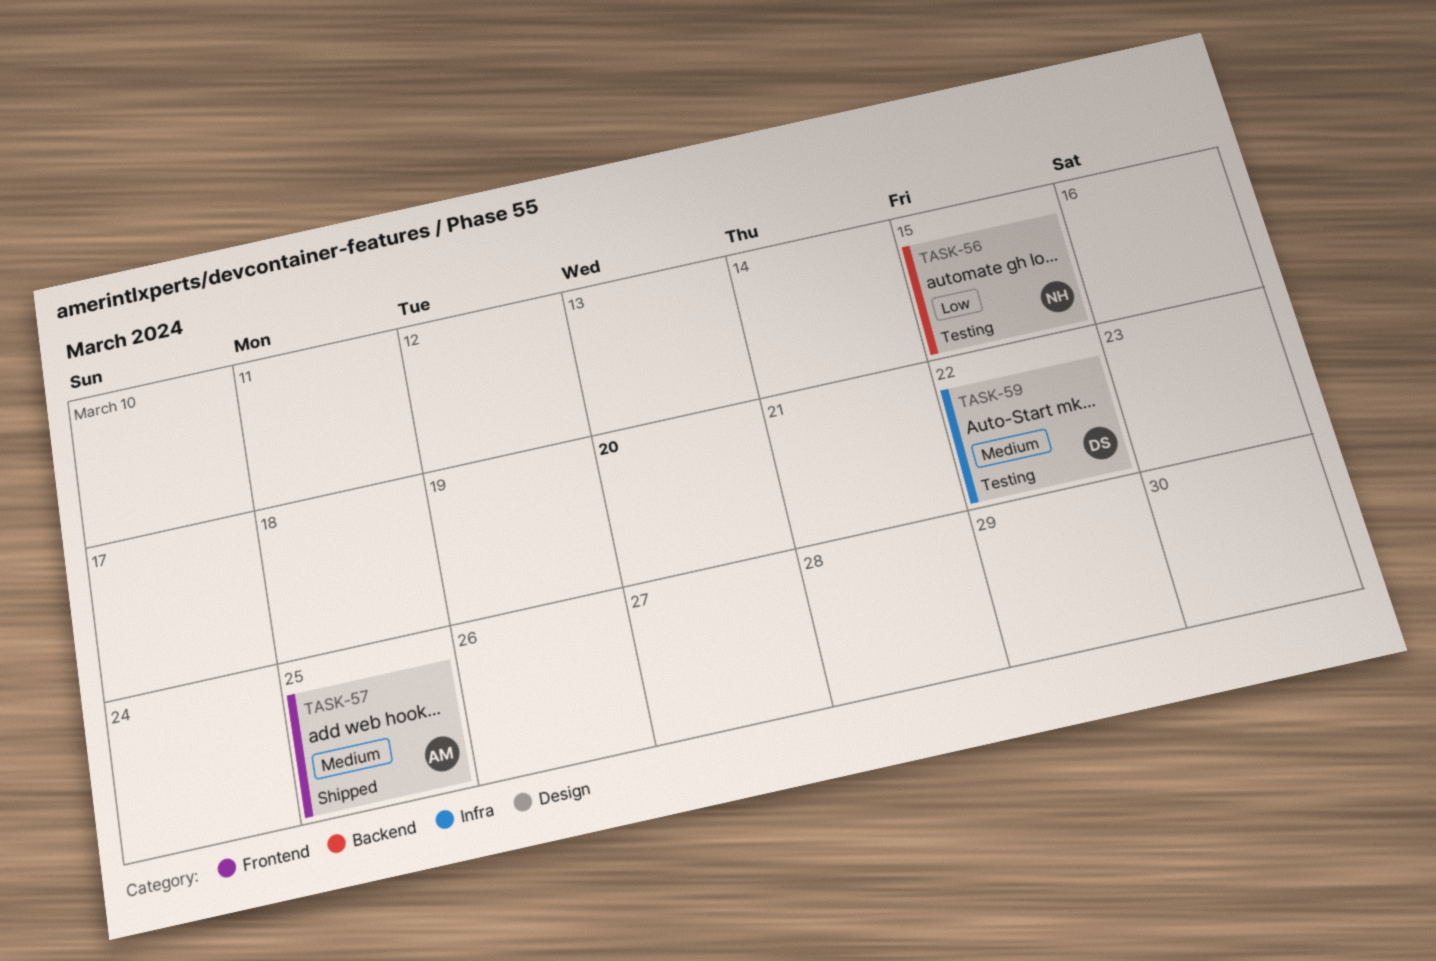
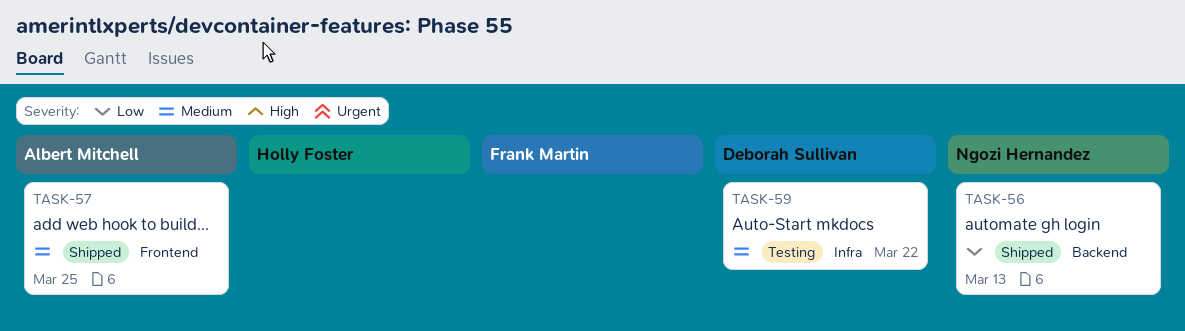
TASK-56, status: Testing -> Shipped
TASK-56, due: Mar 15 -> Mar 13

